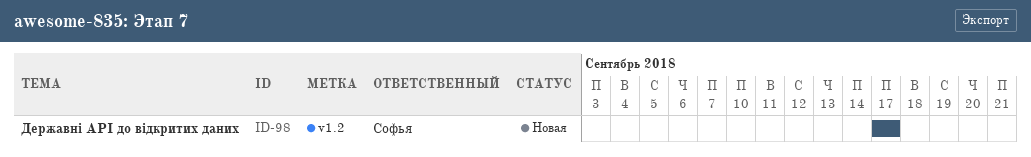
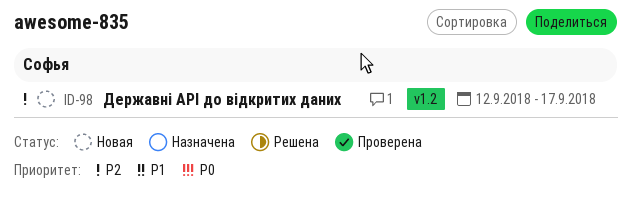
ID-98, start: Sep 17 -> Sep 12

